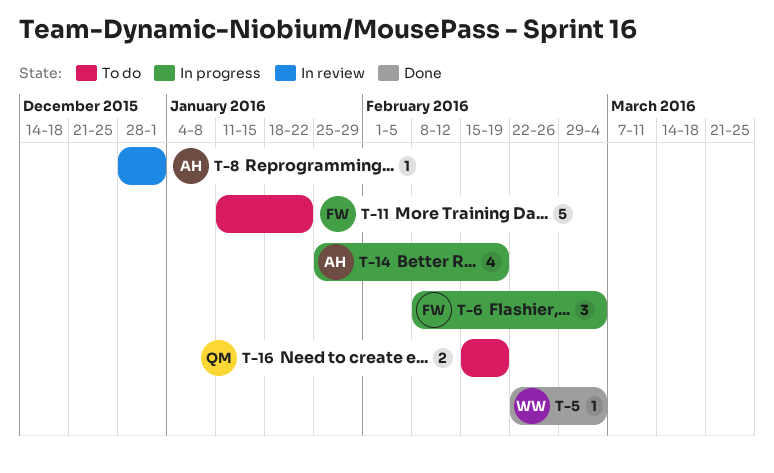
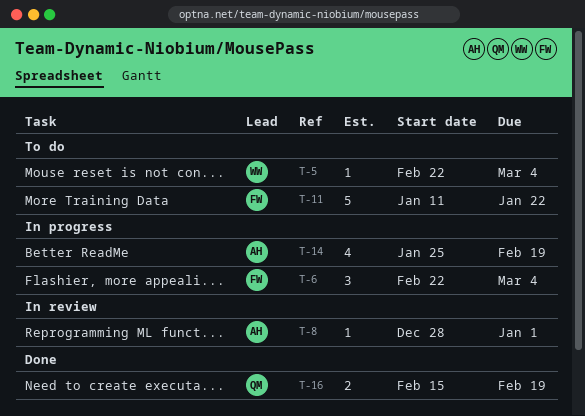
T-5, status: Done -> To do
T-6, start: Feb 8 -> Feb 22
T-16, status: To do -> Done

